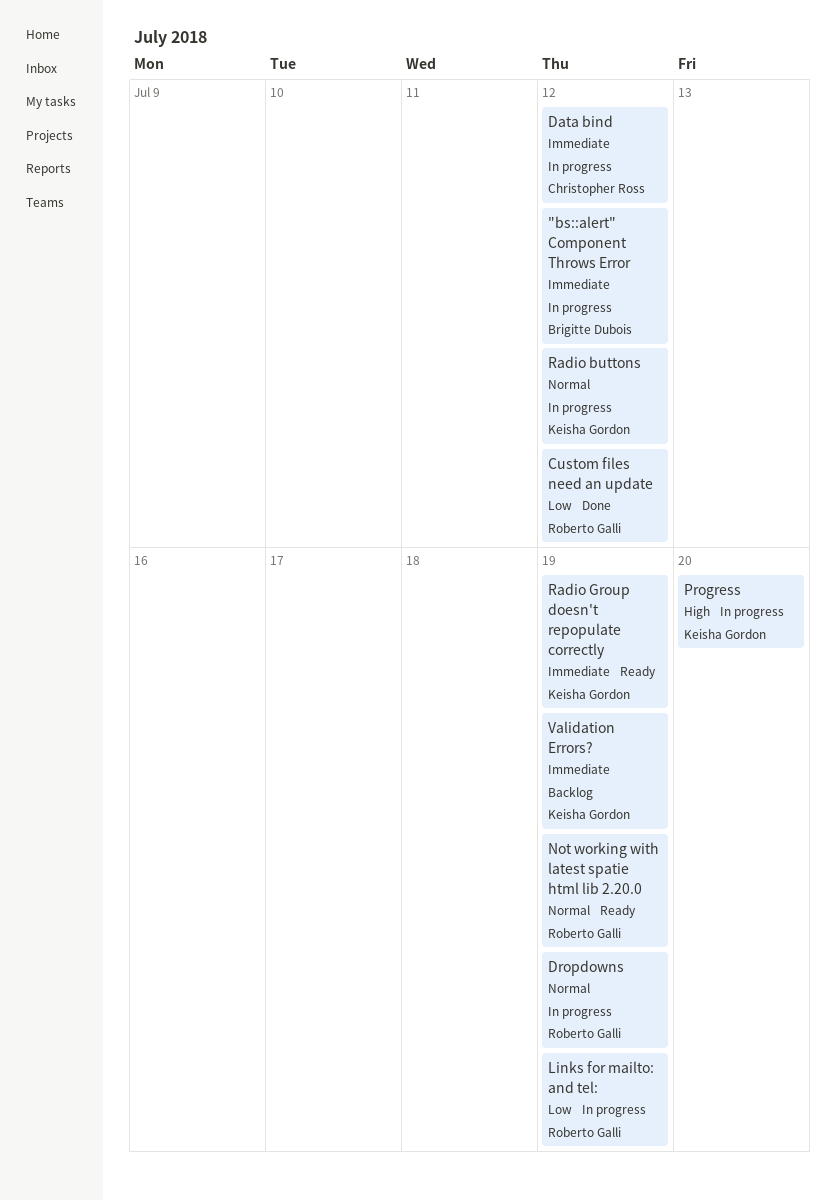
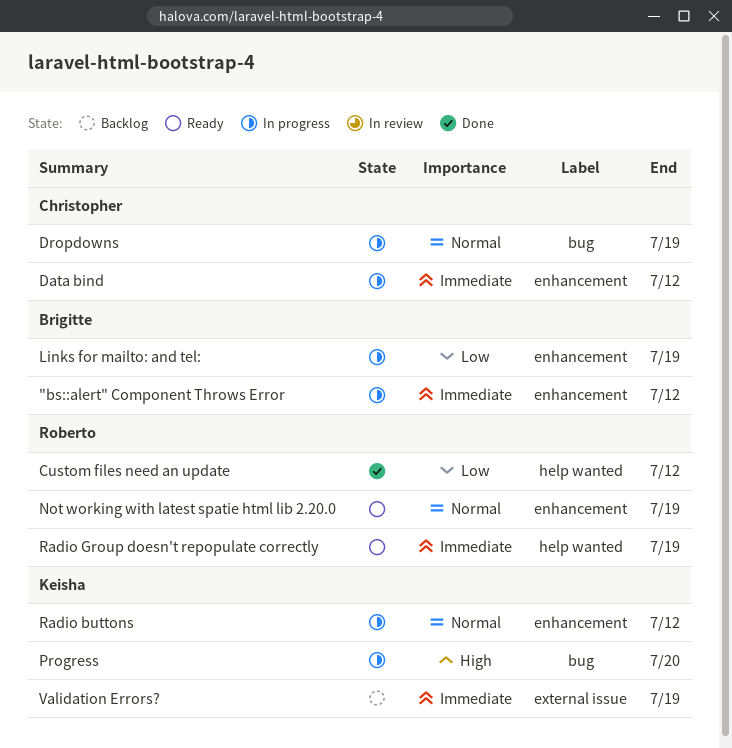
Dropdowns, owner: Roberto Galli -> Christopher Ross
Links for mailto: and tel:, owner: Roberto Galli -> Brigitte Dubois
Radio Group doesn't repopulate correctly, owner: Keisha Gordon -> Roberto Galli

